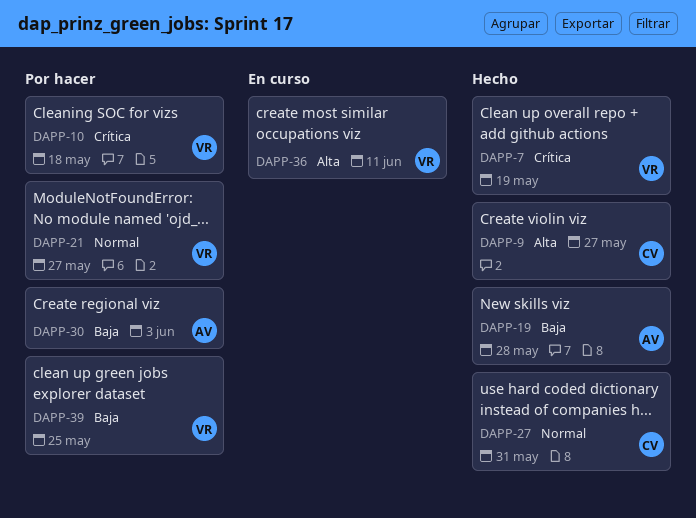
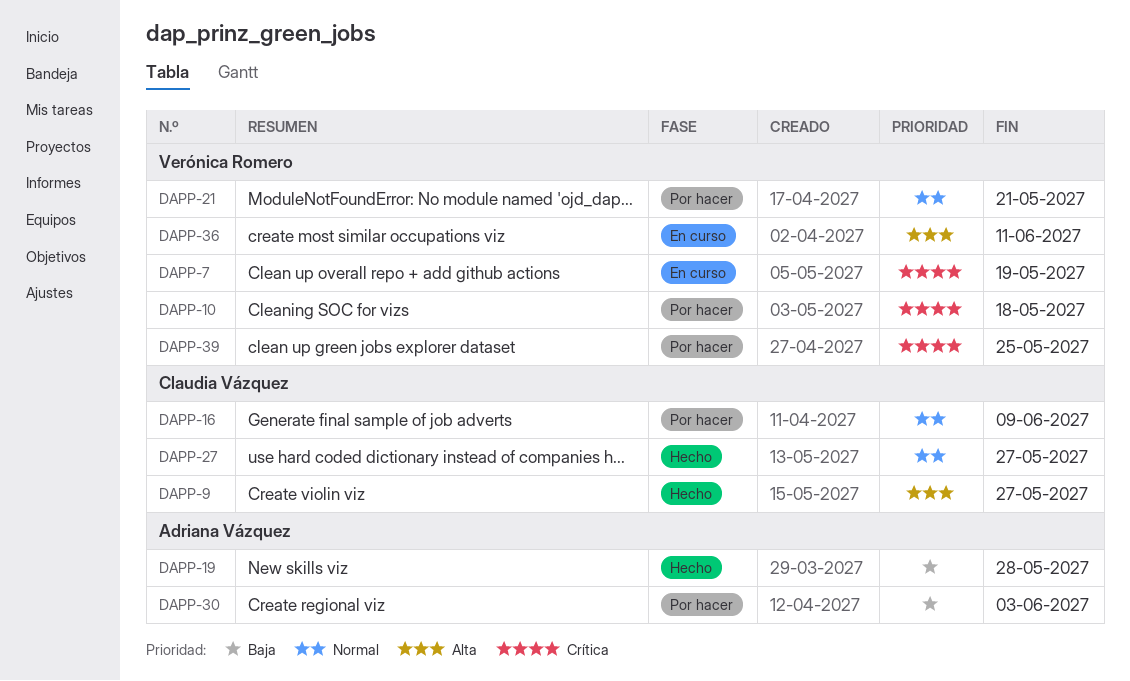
DAPP-7, status: Hecho -> En curso
DAPP-16: none -> present
DAPP-21, due: May 27 -> May 21
DAPP-27, due: May 31 -> May 27
DAPP-39, priority: Baja -> Crítica

